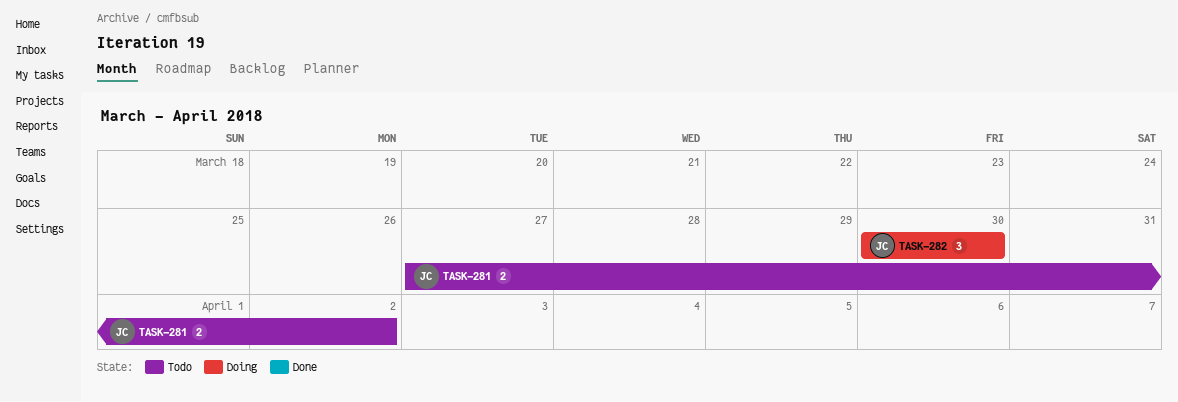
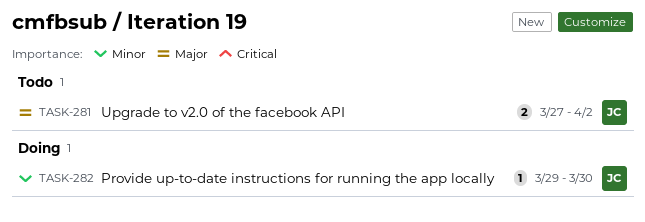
TASK-282, estimate: 3 -> 1
TASK-282, start: Mar 30 -> Mar 29

